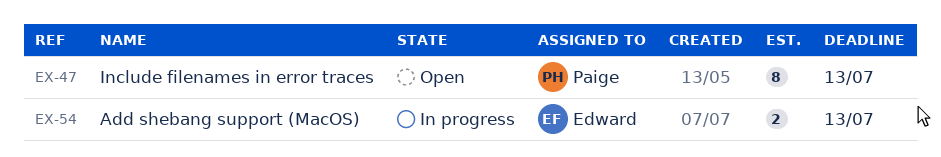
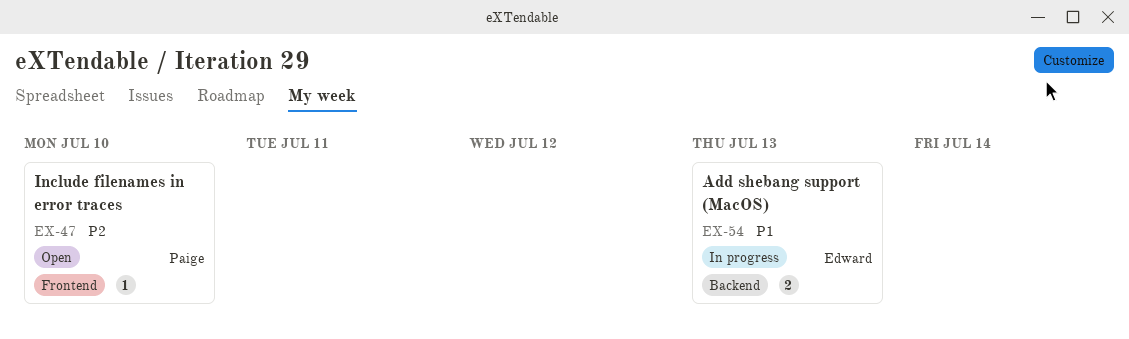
EX-47, estimate: 8 -> 1
EX-47, due: Jul 13 -> Jul 10

